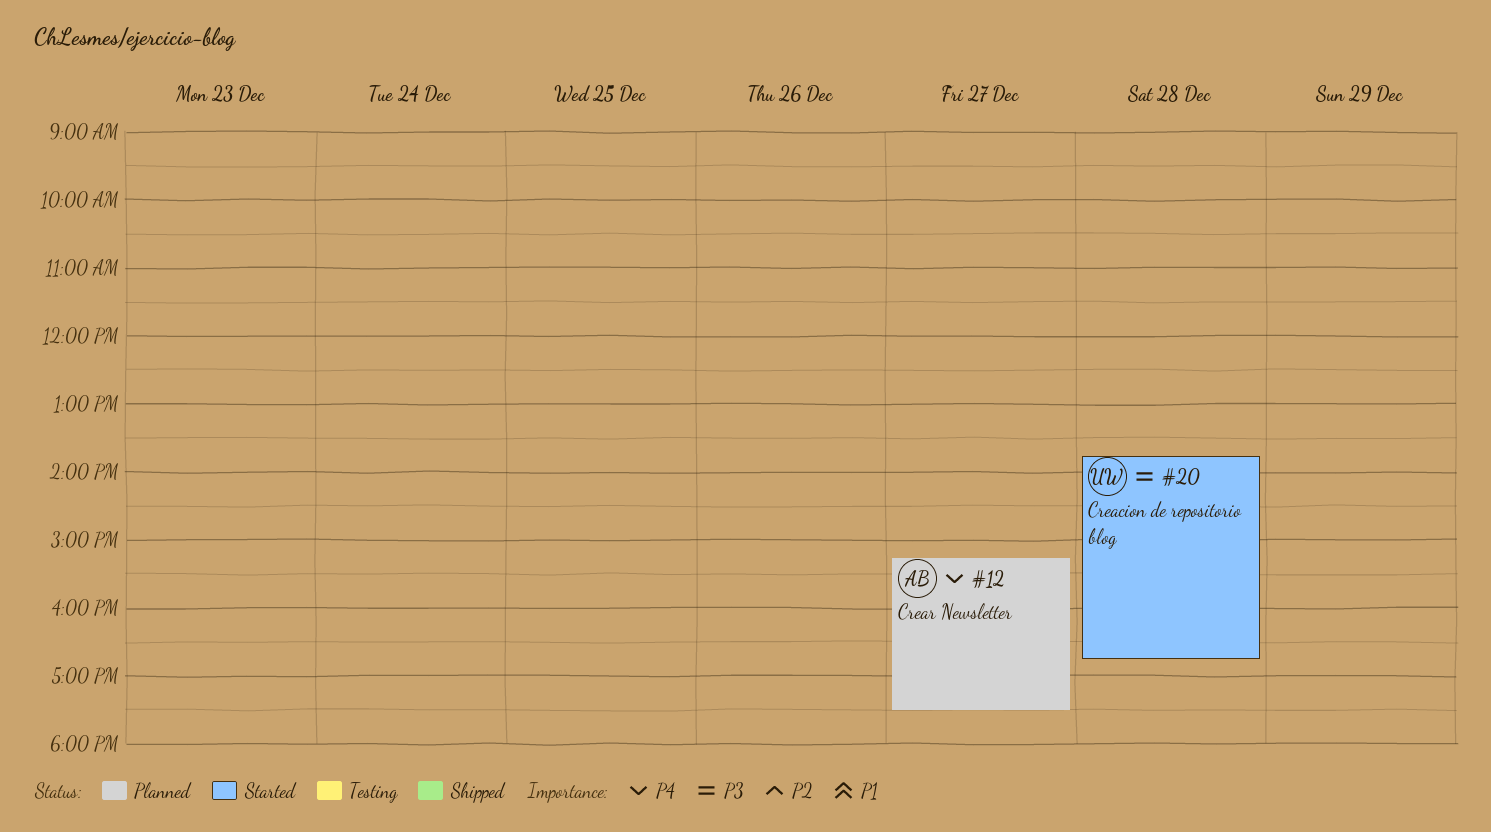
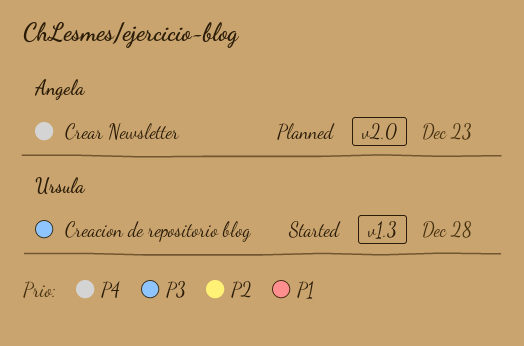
Crear Newsletter, day: Dec 27 -> Dec 23

